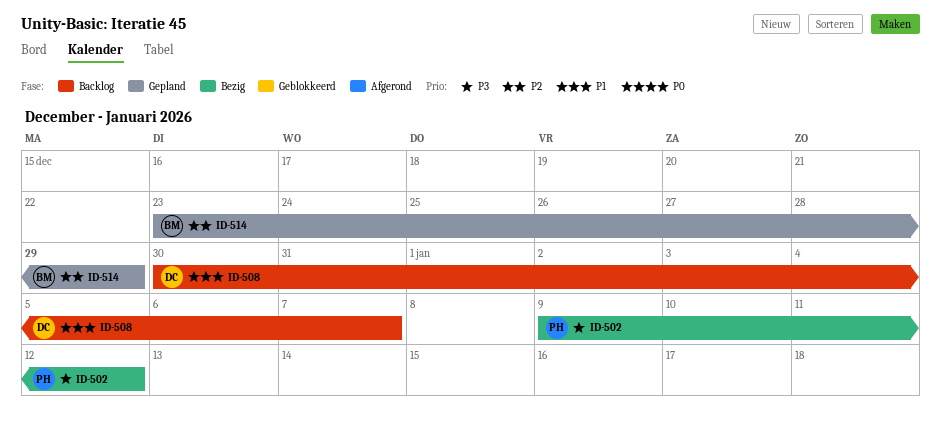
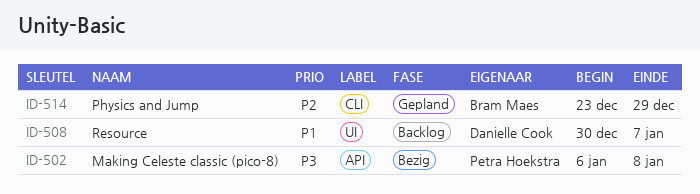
ID-502, start: Jan 9 -> Jan 6
ID-502, due: Jan 12 -> Jan 8

